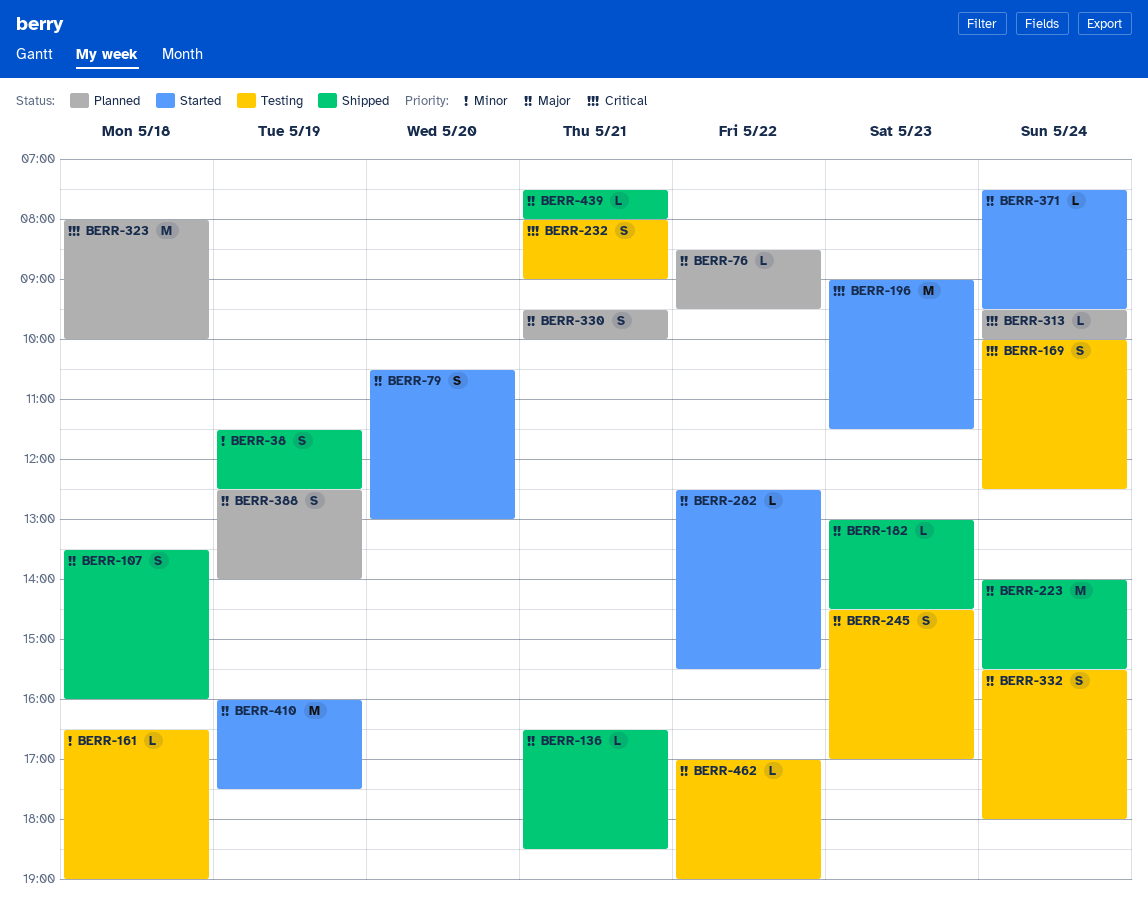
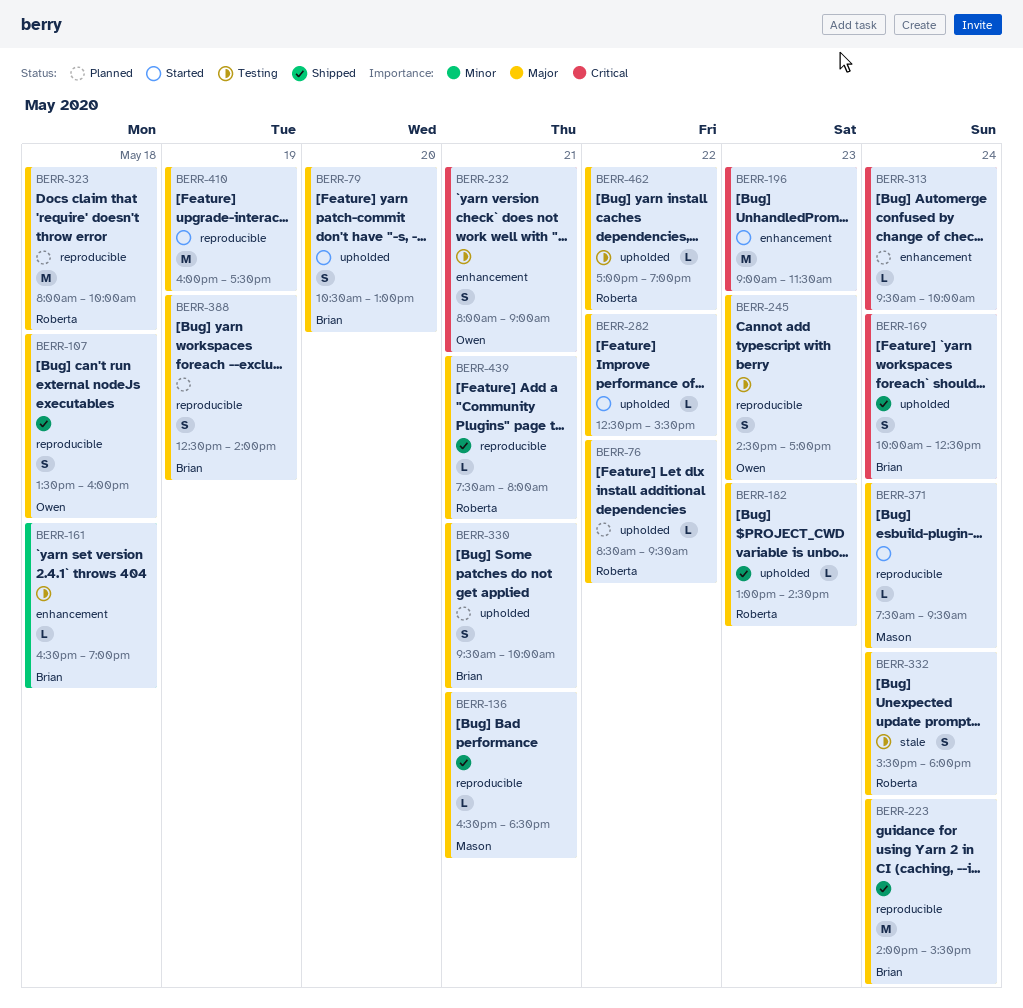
BERR-38: present -> none
BERR-169, status: Testing -> Shipped
BERR-323, priority: Critical -> Major

